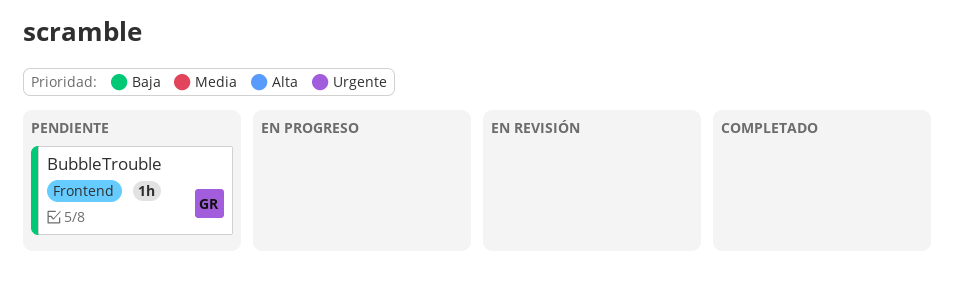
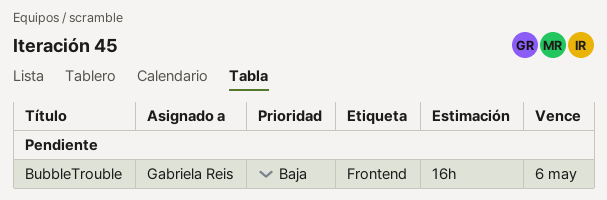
BubbleTrouble, estimate: 1h -> 16h

